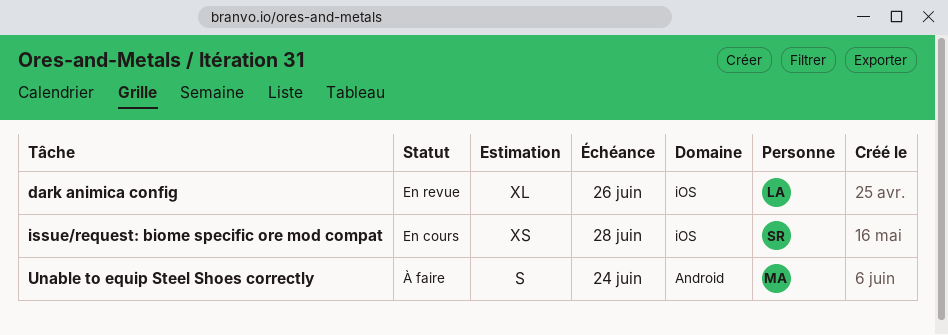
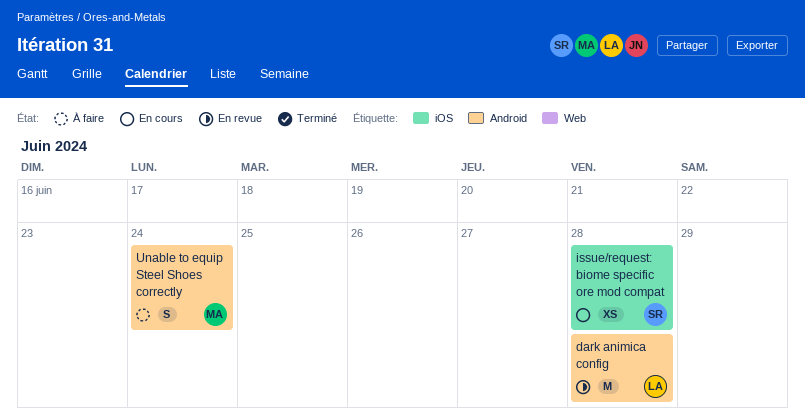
dark animica config, label: iOS -> Android
dark animica config, estimate: XL -> M
dark animica config, due: Jun 26 -> Jun 28

